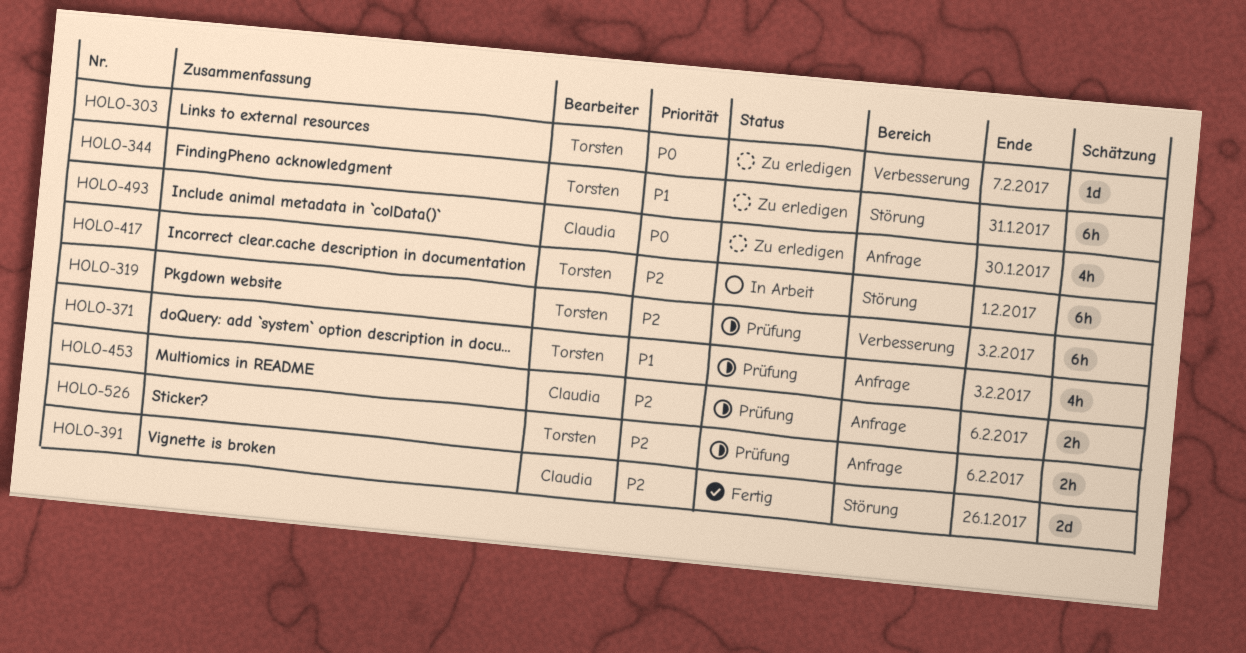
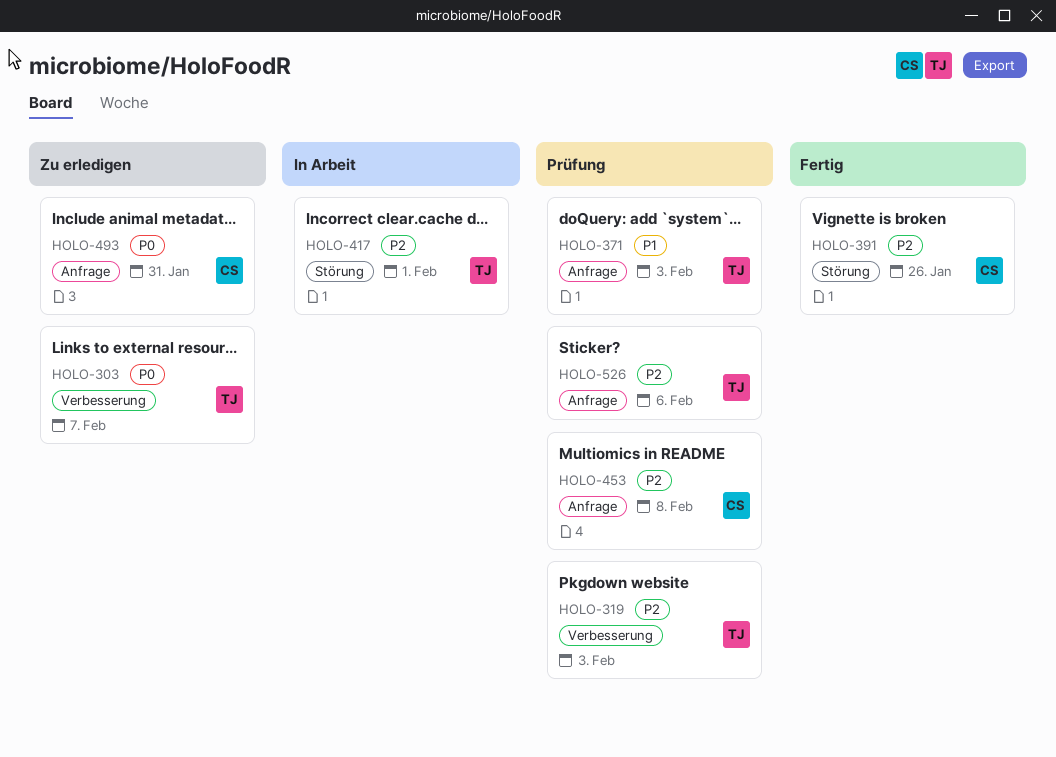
HOLO-344: present -> none
HOLO-453, due: Feb 6 -> Feb 8
HOLO-493, due: Jan 30 -> Jan 31

